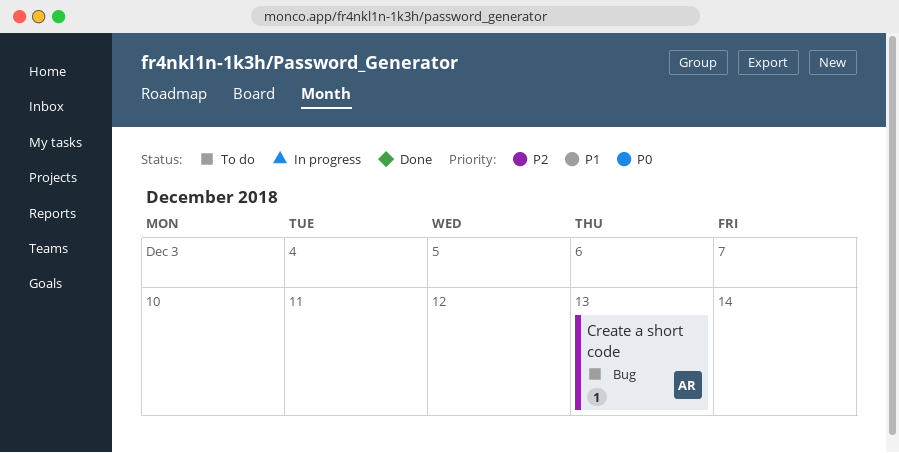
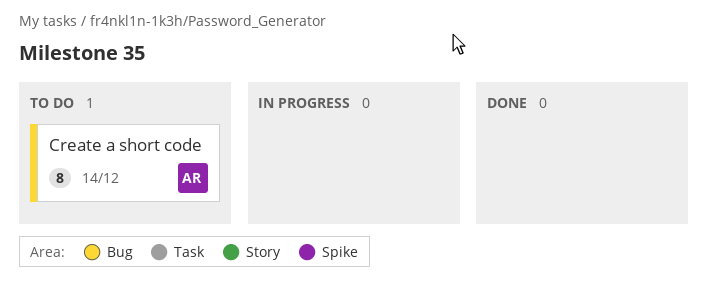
Create a short code, estimate: 1 -> 8
Create a short code, due: Dec 13 -> Dec 14

